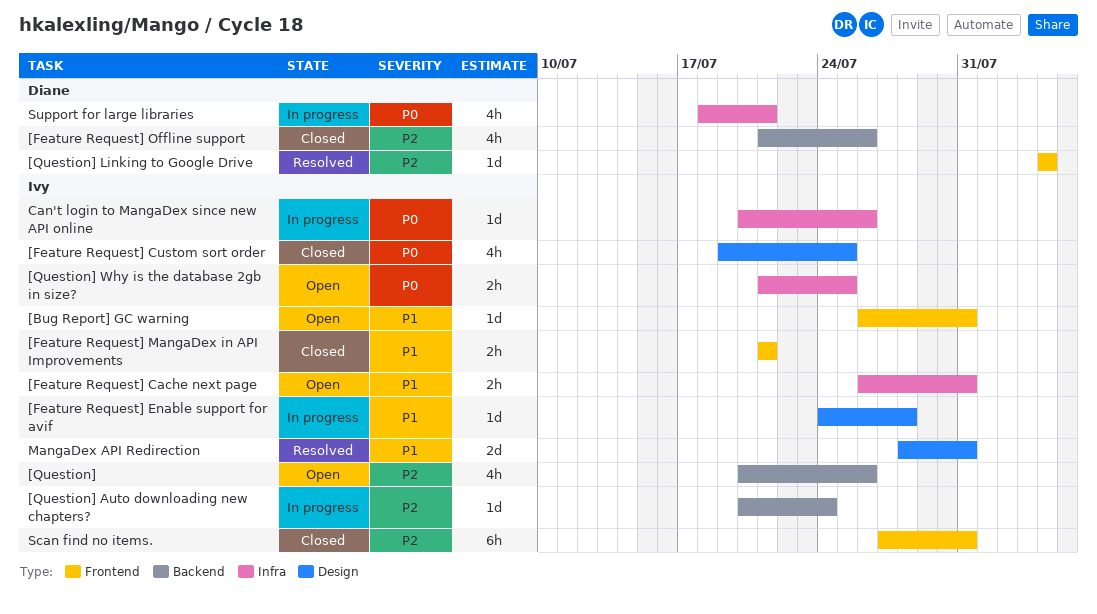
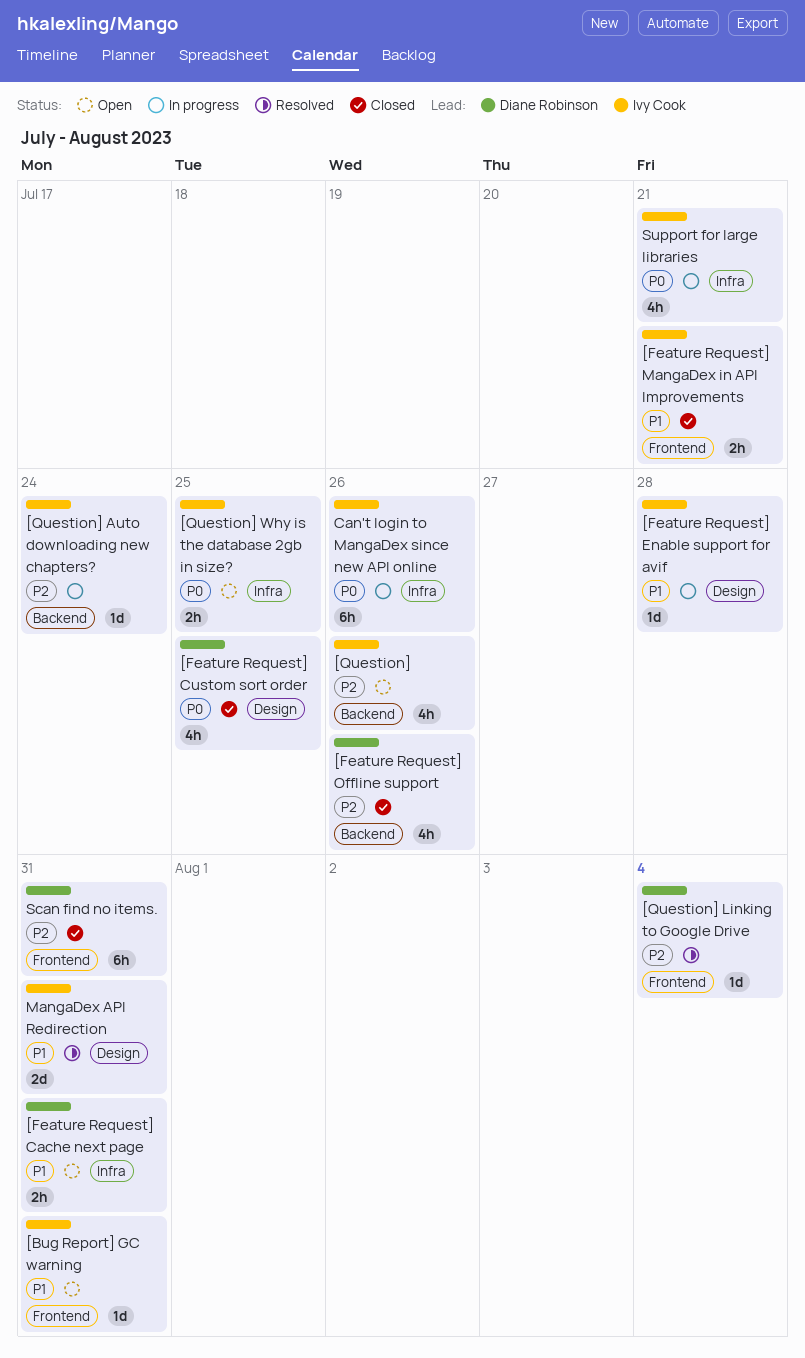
[Feature Request] Cache next page, owner: Ivy Cook -> Diane Robinson
[Feature Request] Custom sort order, owner: Ivy Cook -> Diane Robinson
Can't login to MangaDex since new API online, estimate: 1d -> 6h
Scan find no items., owner: Ivy Cook -> Diane Robinson
Support for large libraries, owner: Diane Robinson -> Ivy Cook

